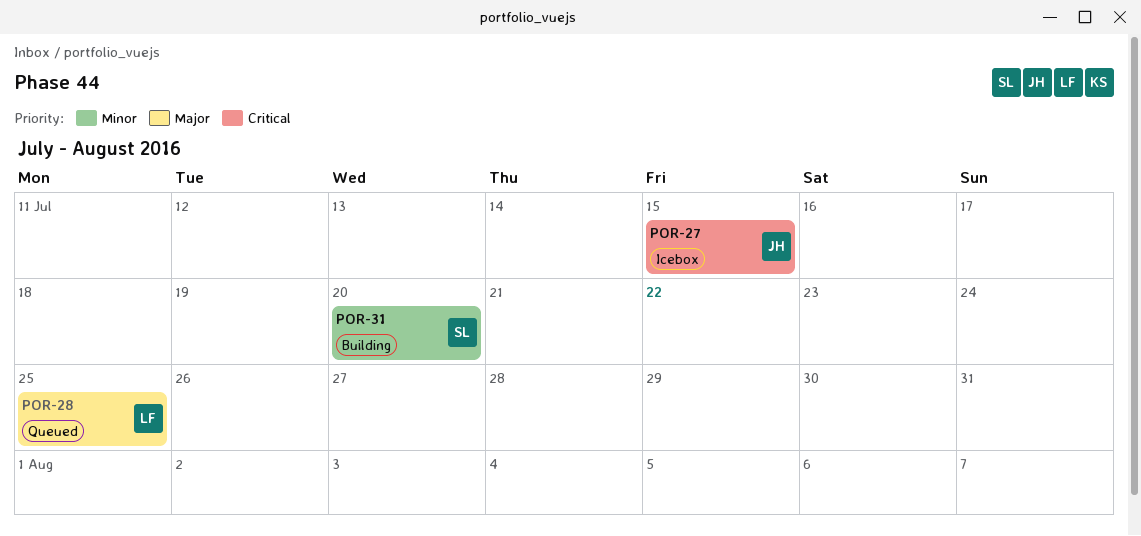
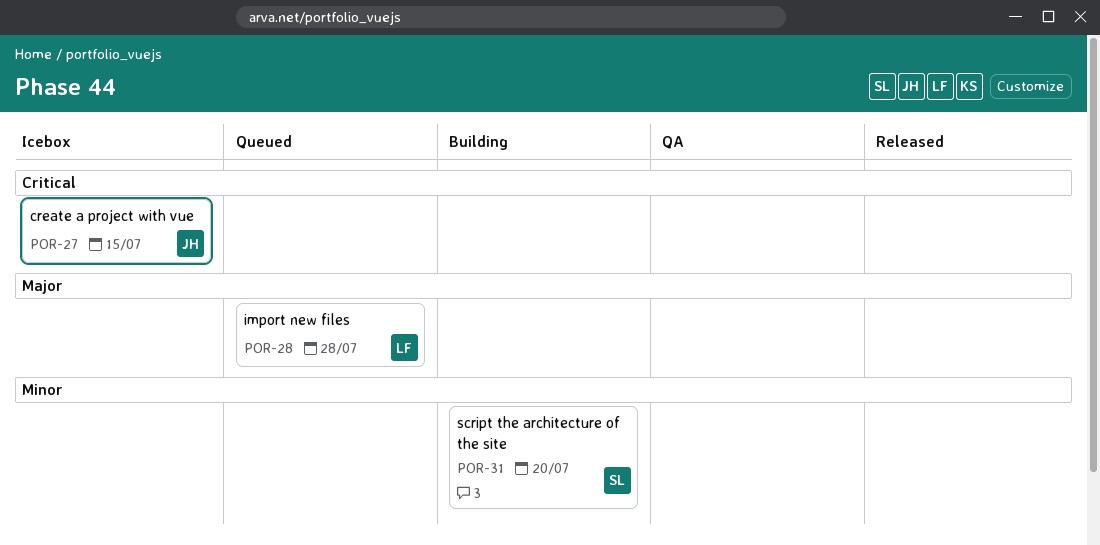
POR-28, due: Jul 25 -> Jul 28

